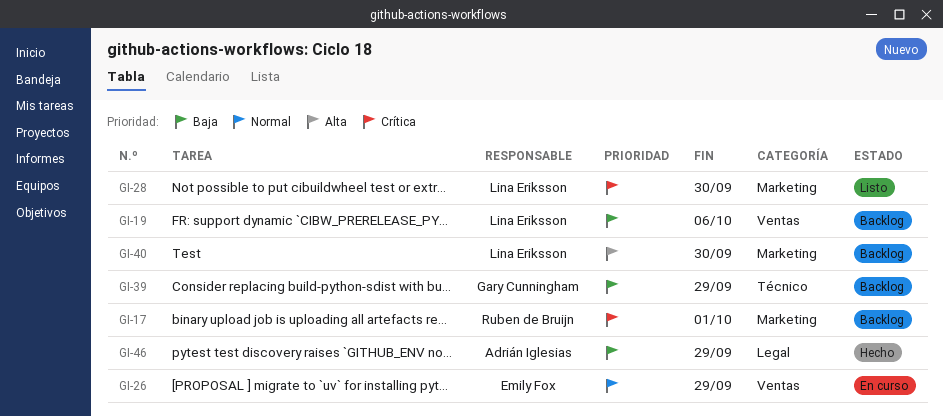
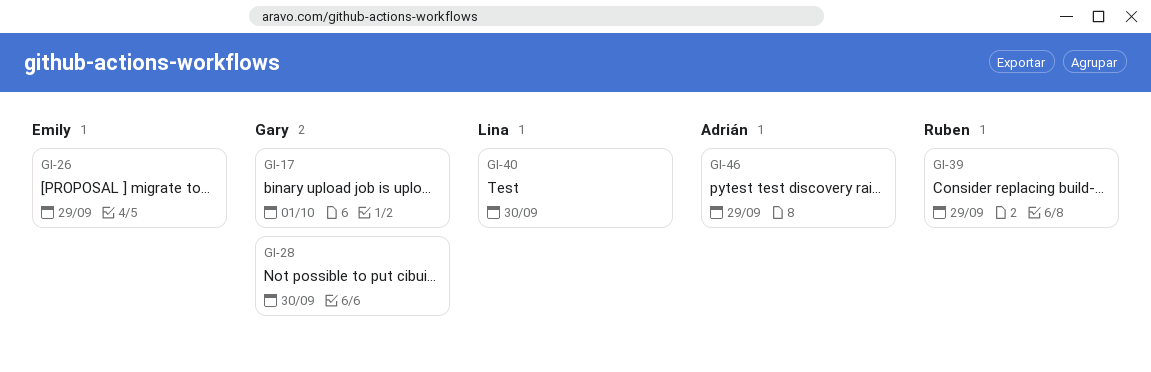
GI-17, owner: Ruben de Bruijn -> Gary Cunningham
GI-19: present -> none
GI-28, owner: Lina Eriksson -> Gary Cunningham
GI-39, owner: Gary Cunningham -> Ruben de Bruijn

